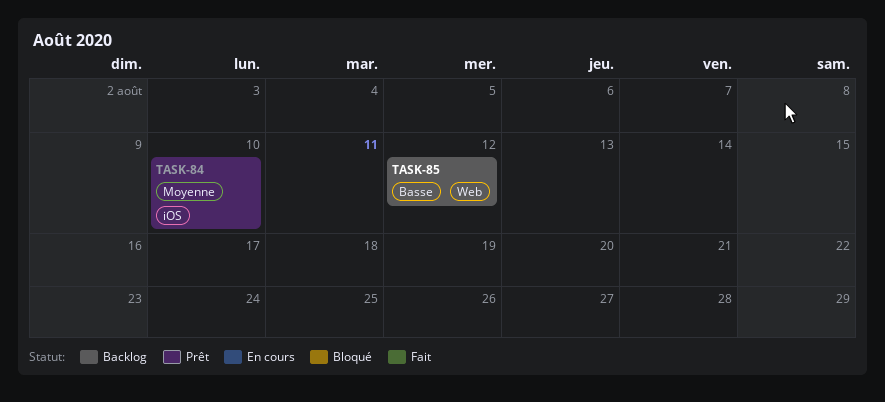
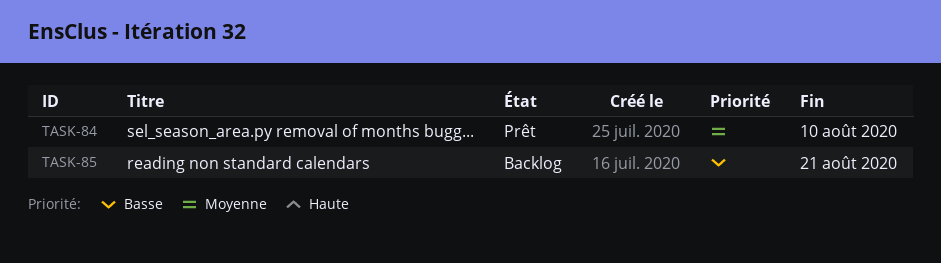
TASK-85, due: Aug 12 -> Aug 21

